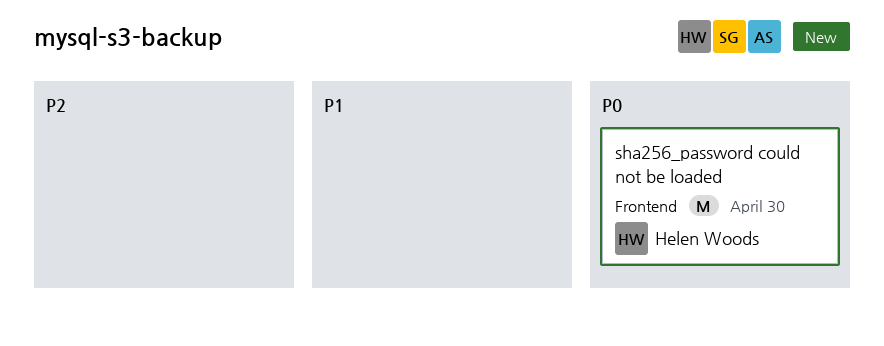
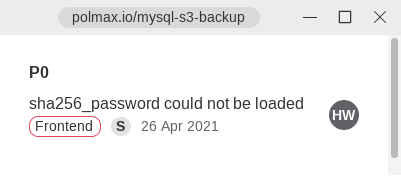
sha256_password could not be loaded, estimate: M -> S
sha256_password could not be loaded, due: Apr 30 -> Apr 26

